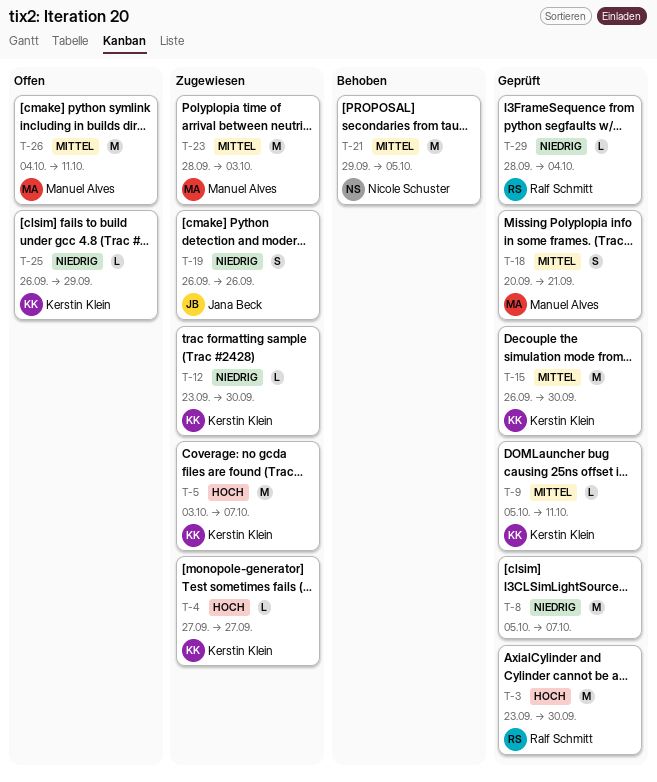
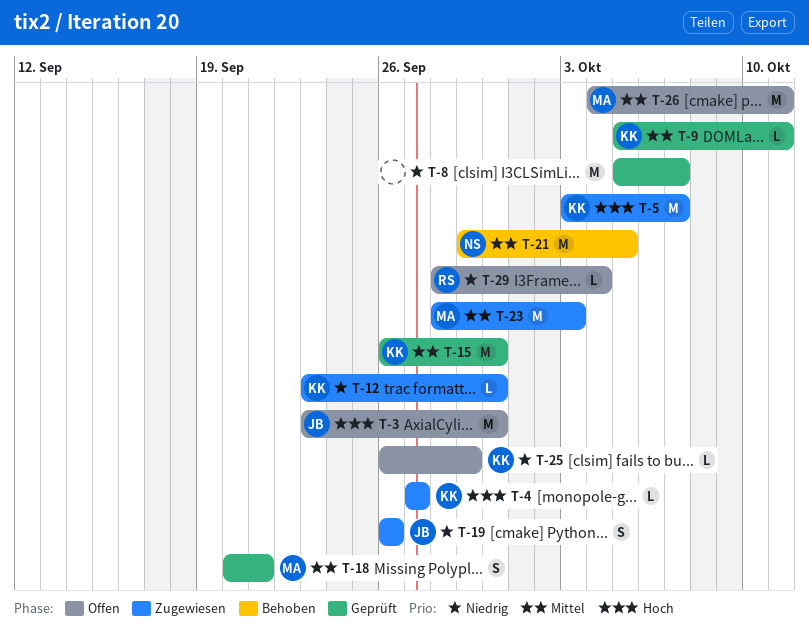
T-3, status: Geprüft -> Offen
T-3, owner: Ralf Schmitt -> Jana Beck
T-29, status: Geprüft -> Offen

